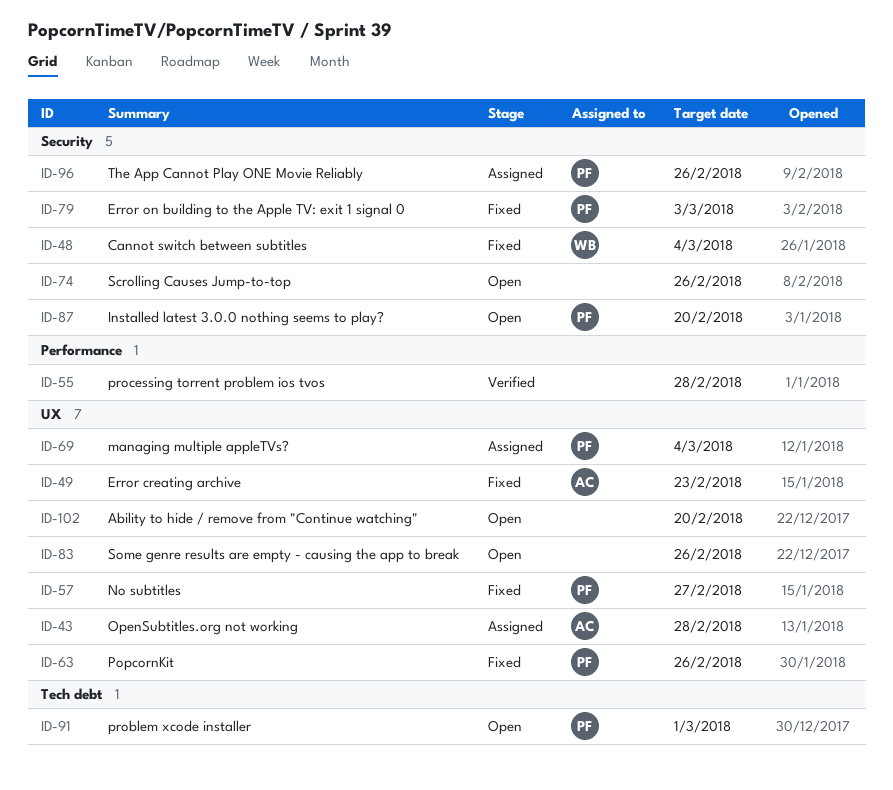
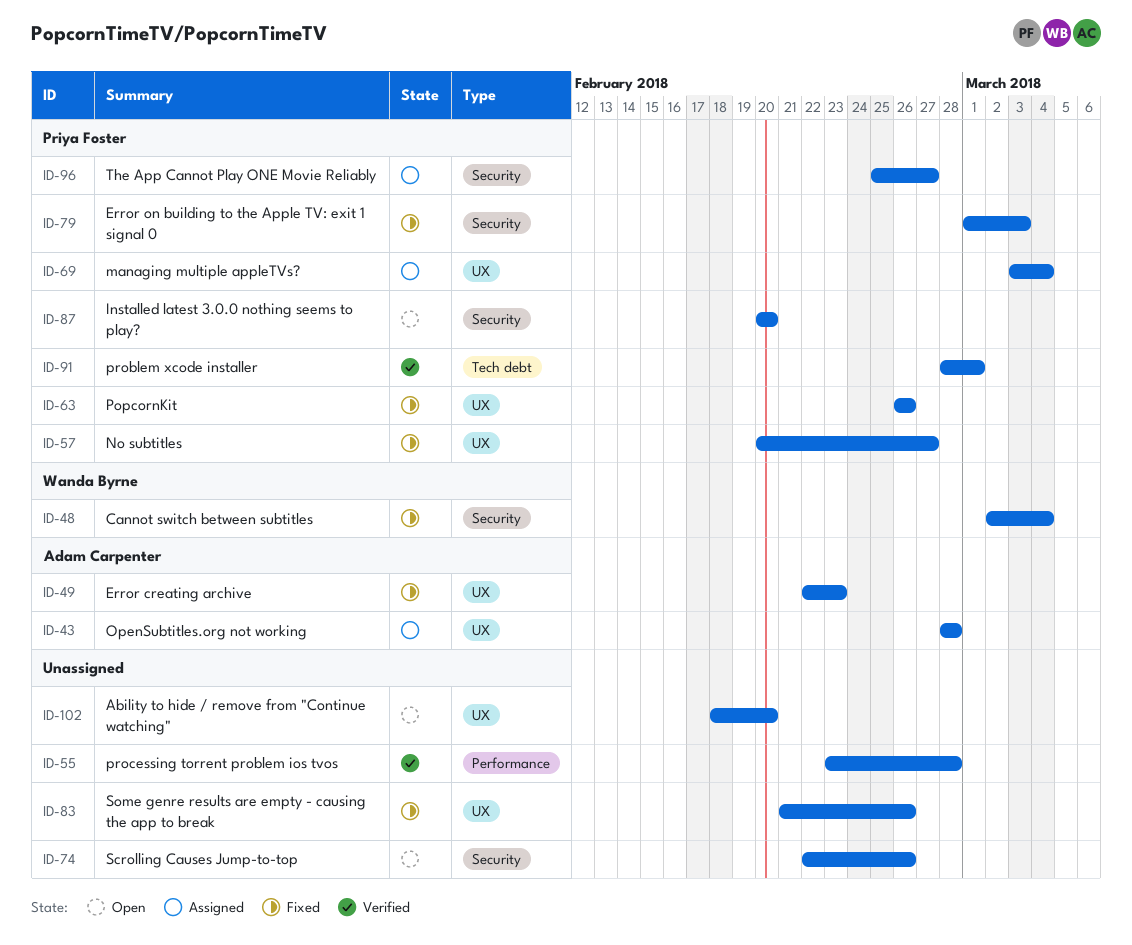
ID-83, status: Open -> Fixed
ID-91, status: Open -> Verified
ID-96, due: Feb 26 -> Feb 27

